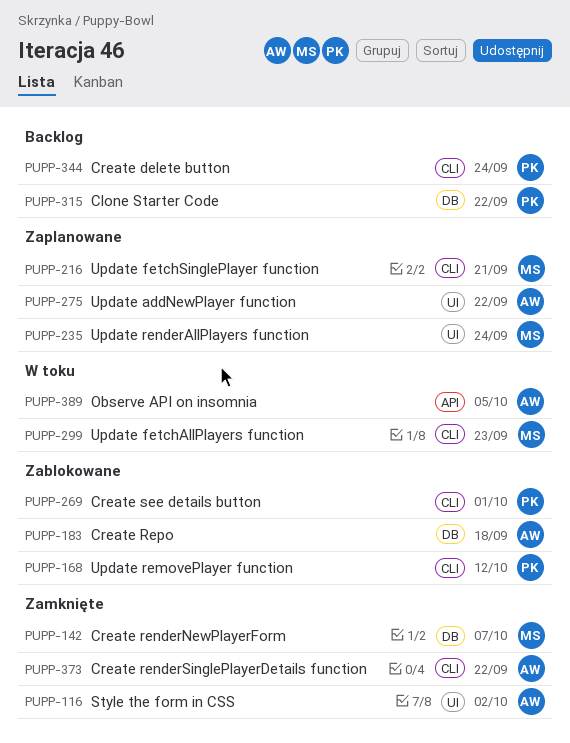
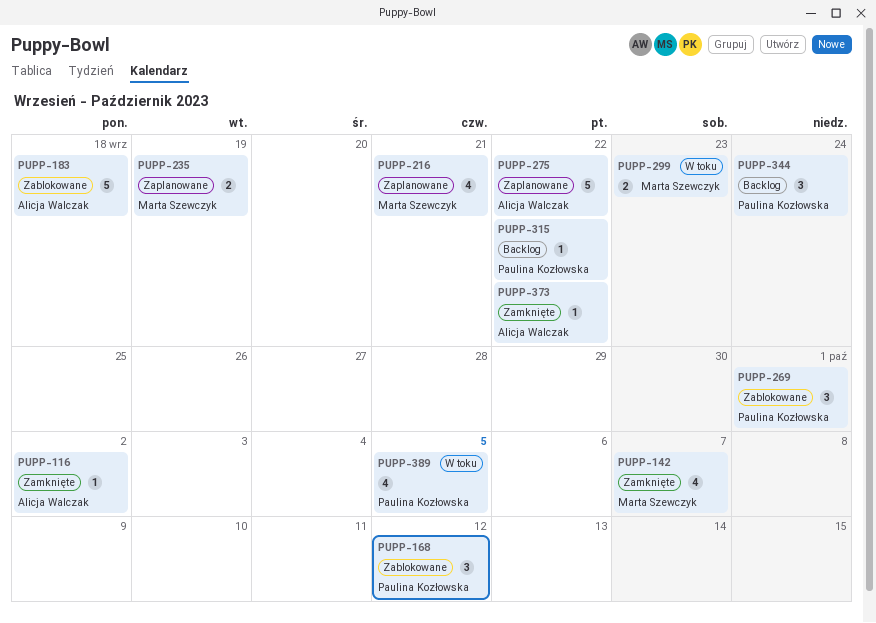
PUPP-235, due: Sep 24 -> Sep 19
PUPP-389, owner: Alicja Walczak -> Paulina Kozłowska

